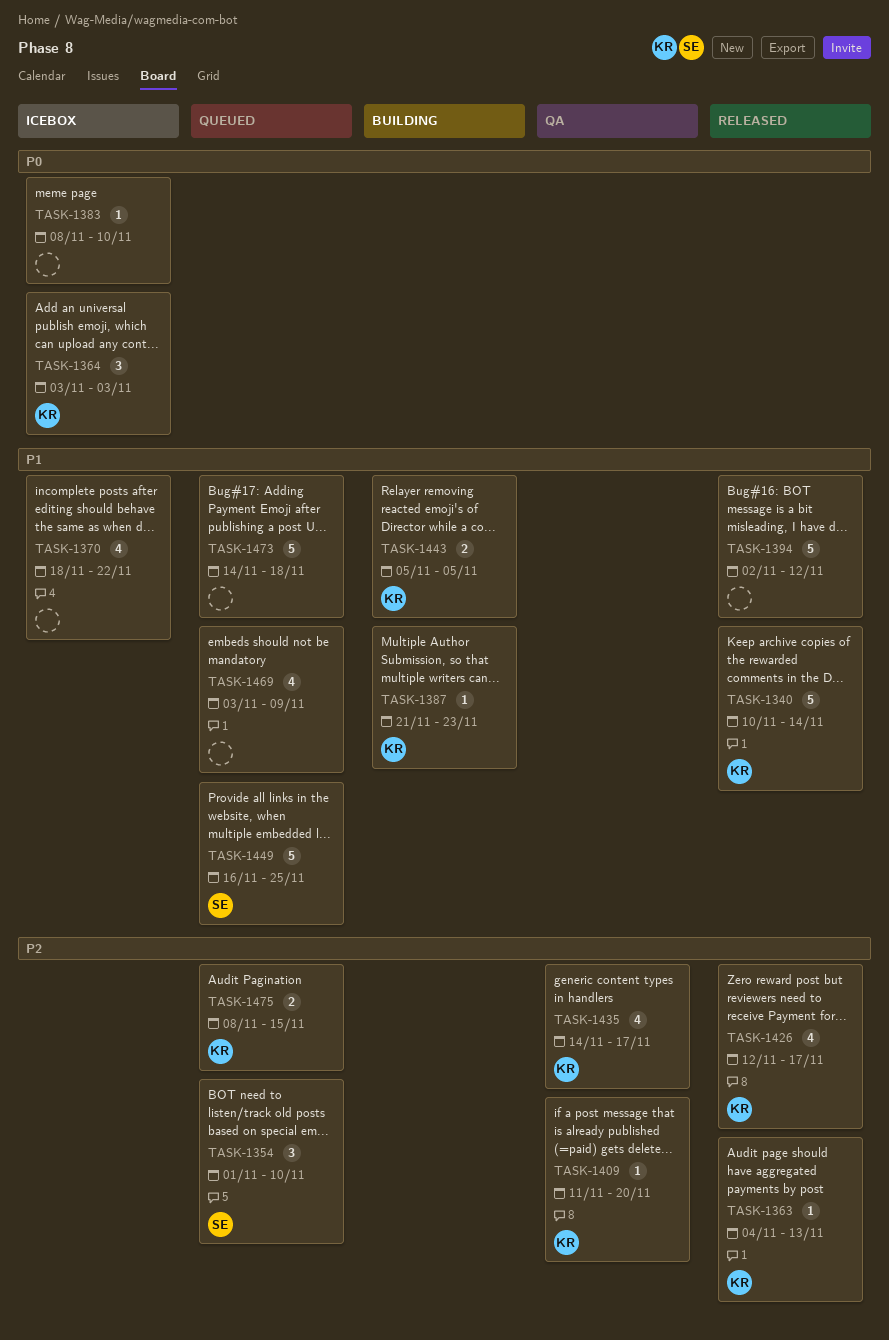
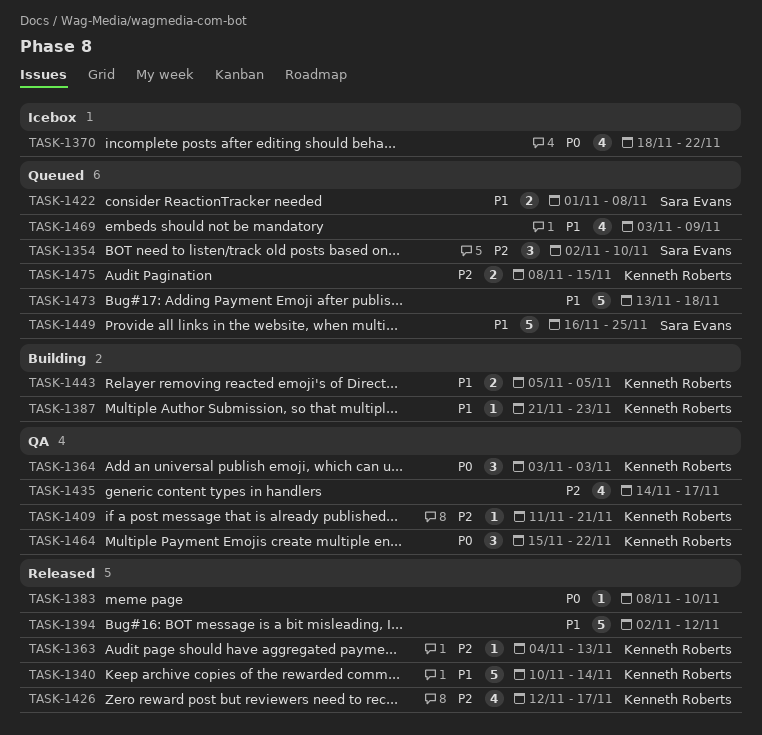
TASK-1354, start: Nov 1 -> Nov 2
TASK-1364, status: Icebox -> QA
TASK-1370, priority: P1 -> P0
TASK-1383, status: Icebox -> Released
TASK-1409, due: Nov 20 -> Nov 21
TASK-1422: none -> present
TASK-1435, owner: Kenneth Roberts -> none
TASK-1464: none -> present
TASK-1473, start: Nov 14 -> Nov 13

